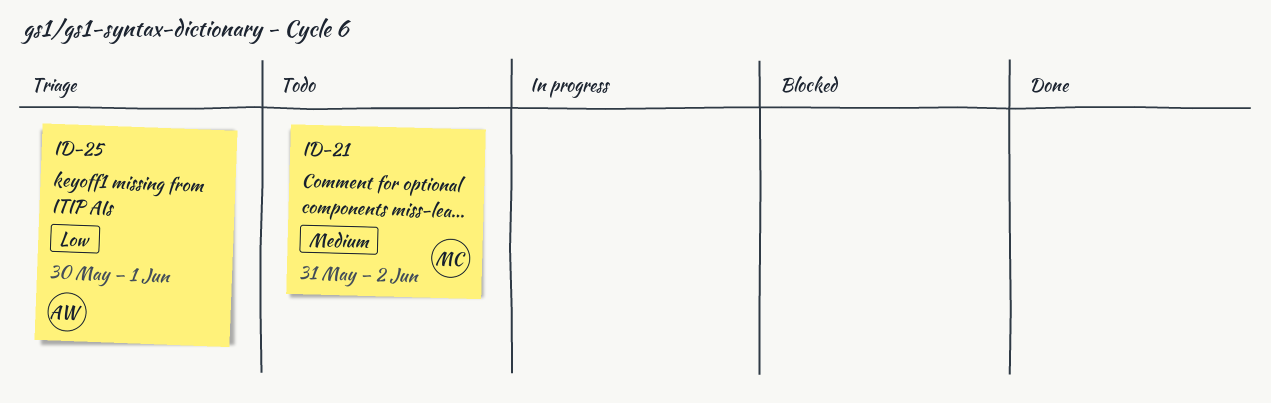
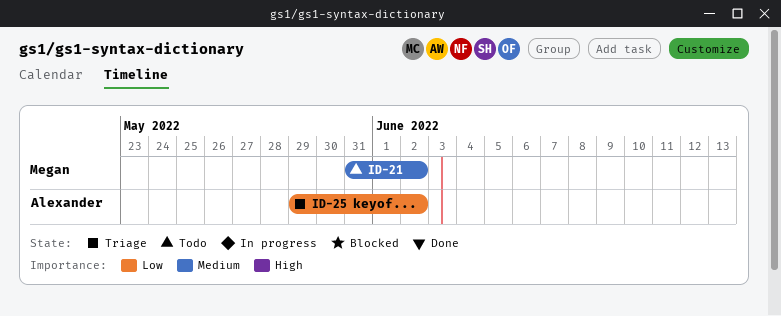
ID-25, start: May 30 -> May 29
ID-25, due: Jun 1 -> Jun 2

